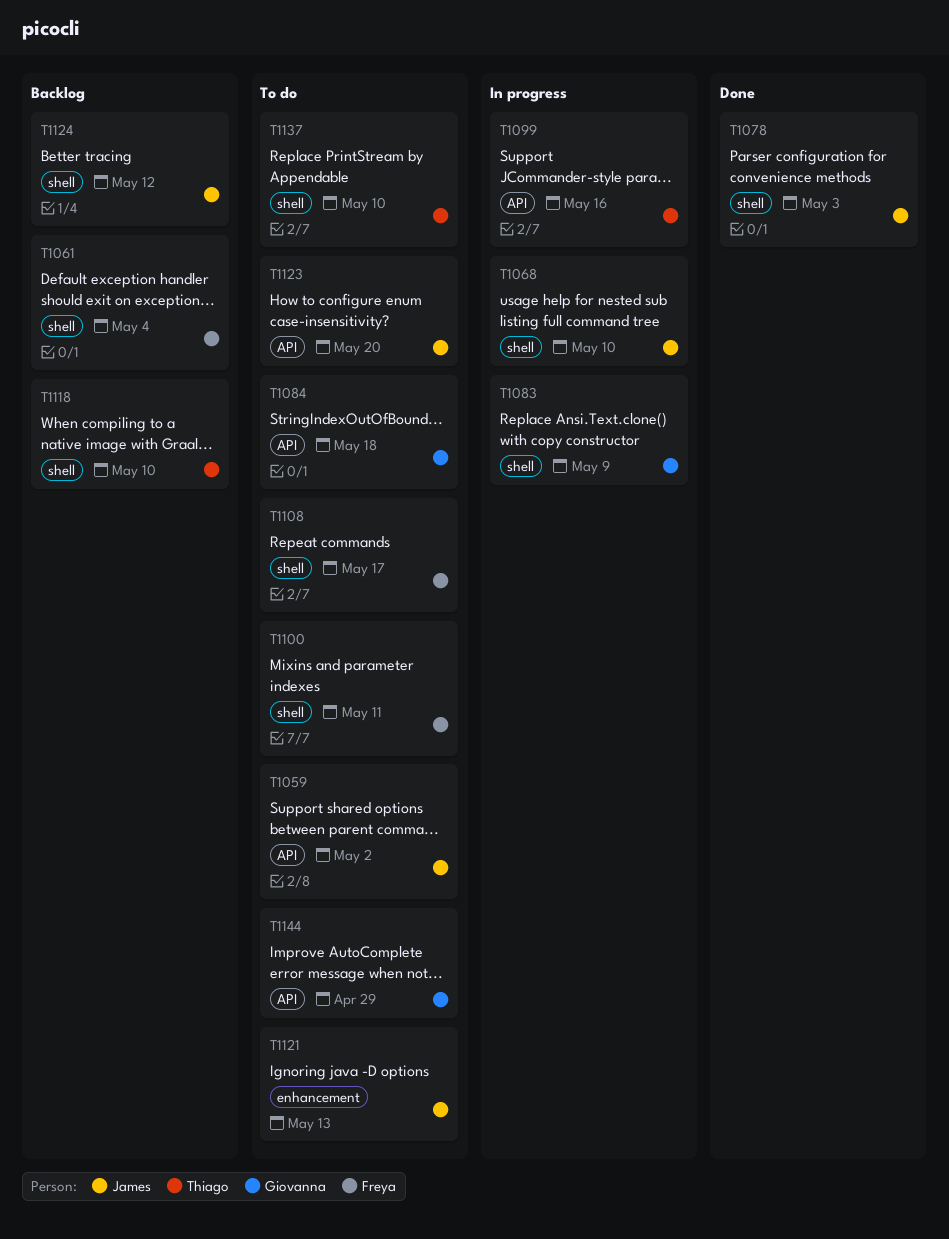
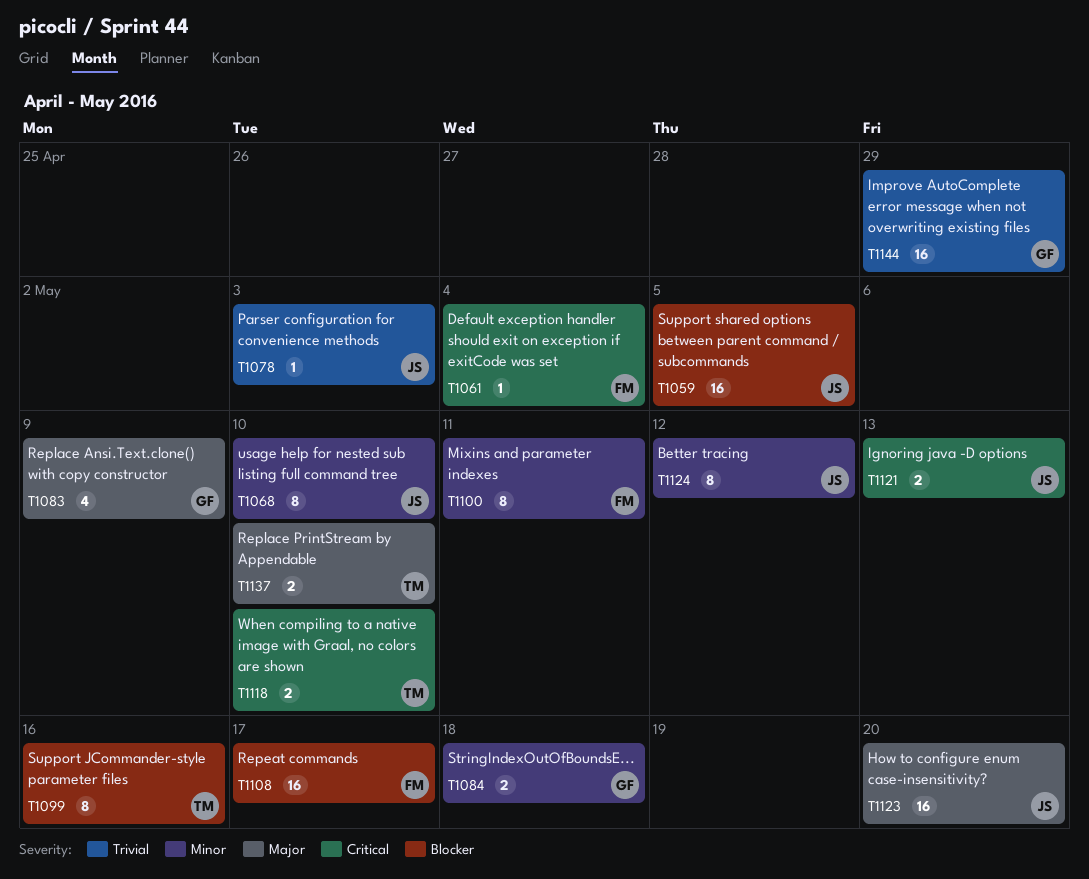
T1059, due: May 2 -> May 5

